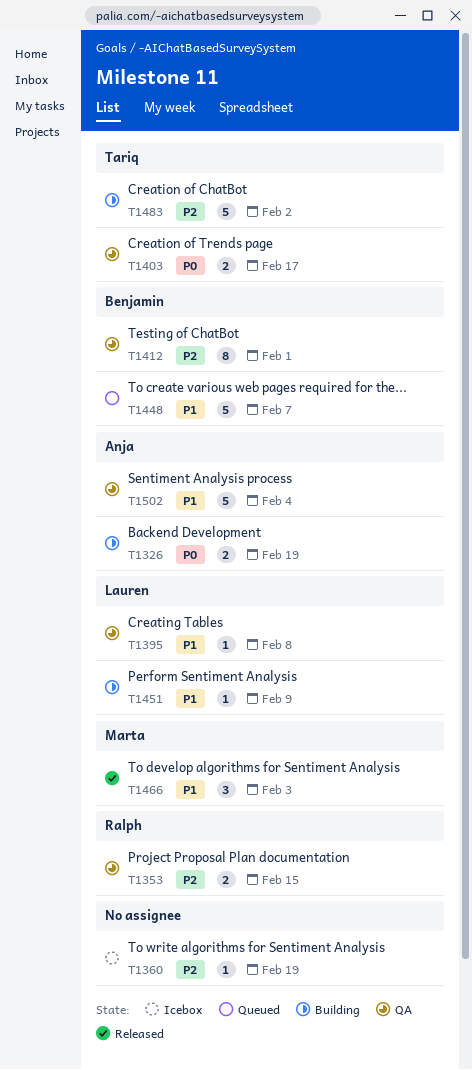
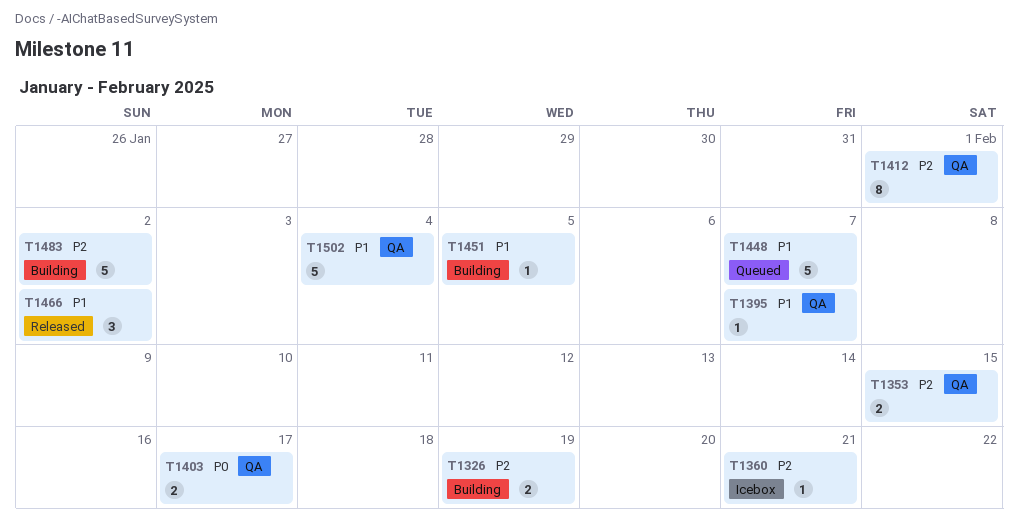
T1326, priority: P0 -> P2
T1360, due: Feb 19 -> Feb 21
T1395, due: Feb 8 -> Feb 7
T1451, due: Feb 9 -> Feb 5
T1466, due: Feb 3 -> Feb 2

